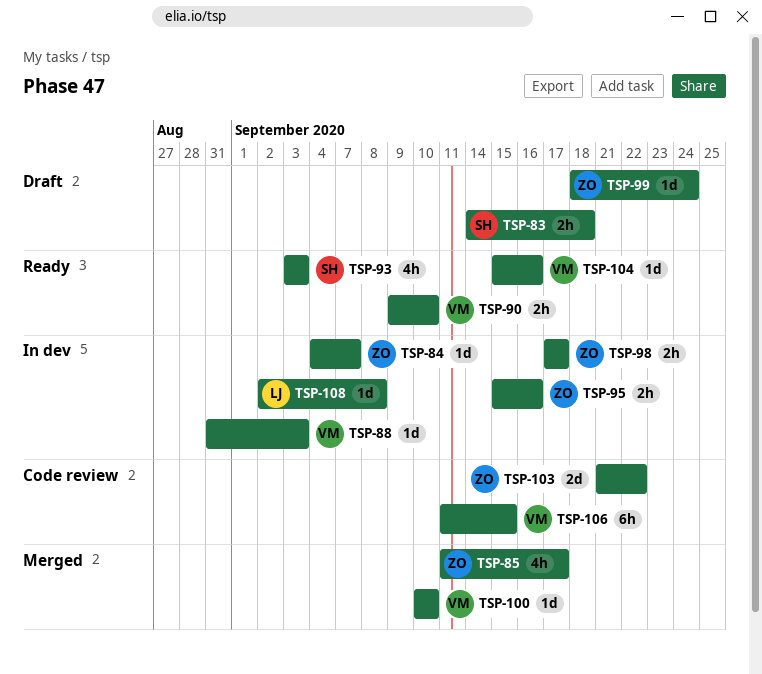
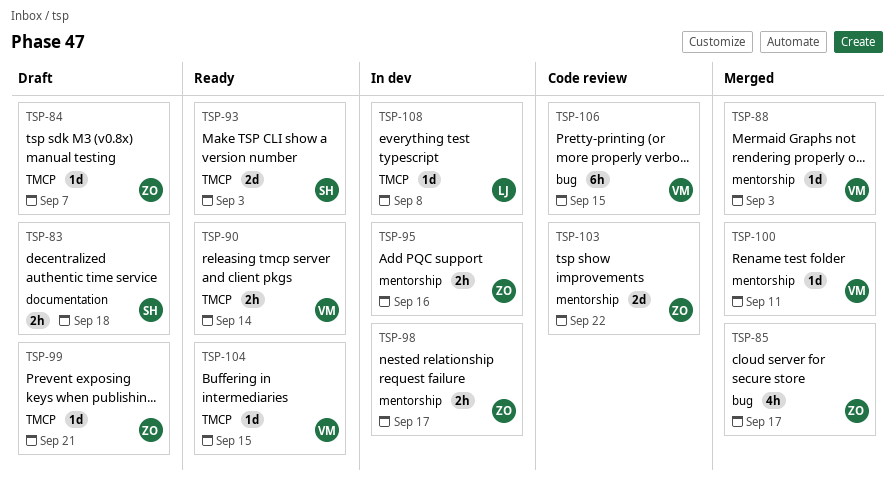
TSP-84, status: In dev -> Draft
TSP-88, status: In dev -> Merged
TSP-90, due: Sep 10 -> Sep 14
TSP-93, estimate: 4h -> 2d
TSP-99, due: Sep 24 -> Sep 21
TSP-100, due: Sep 10 -> Sep 11
TSP-104, due: Sep 16 -> Sep 15

